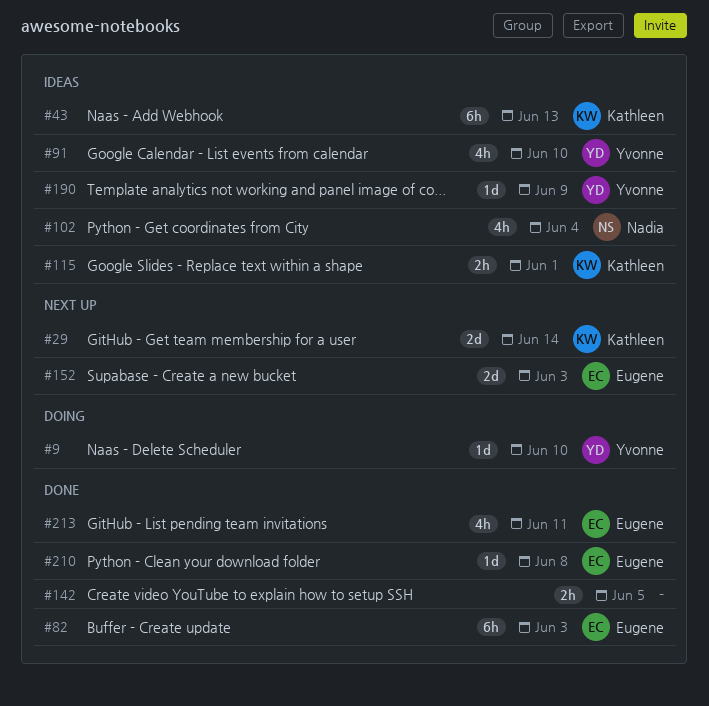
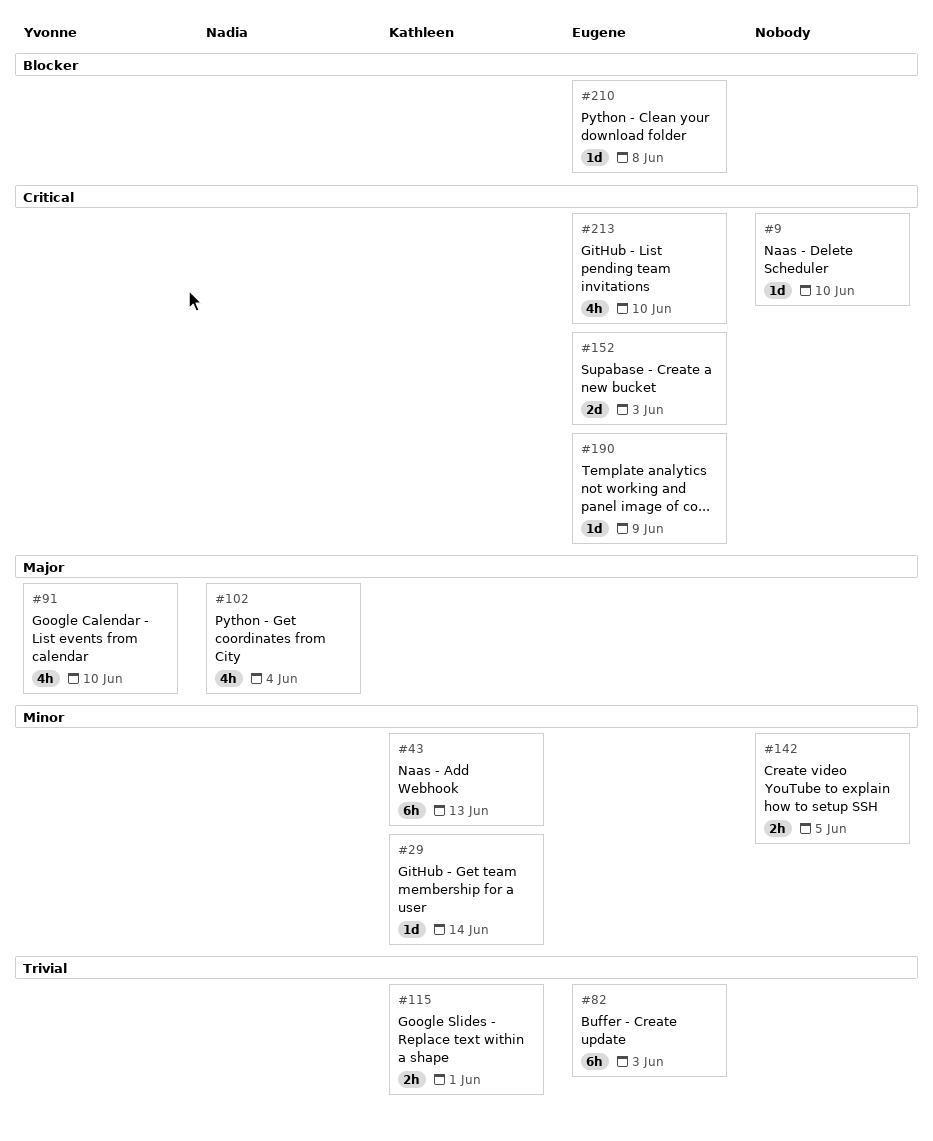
#9, owner: Yvonne -> none
#29, estimate: 2d -> 1d
#190, owner: Yvonne -> Eugene
#213, due: Jun 11 -> Jun 10

